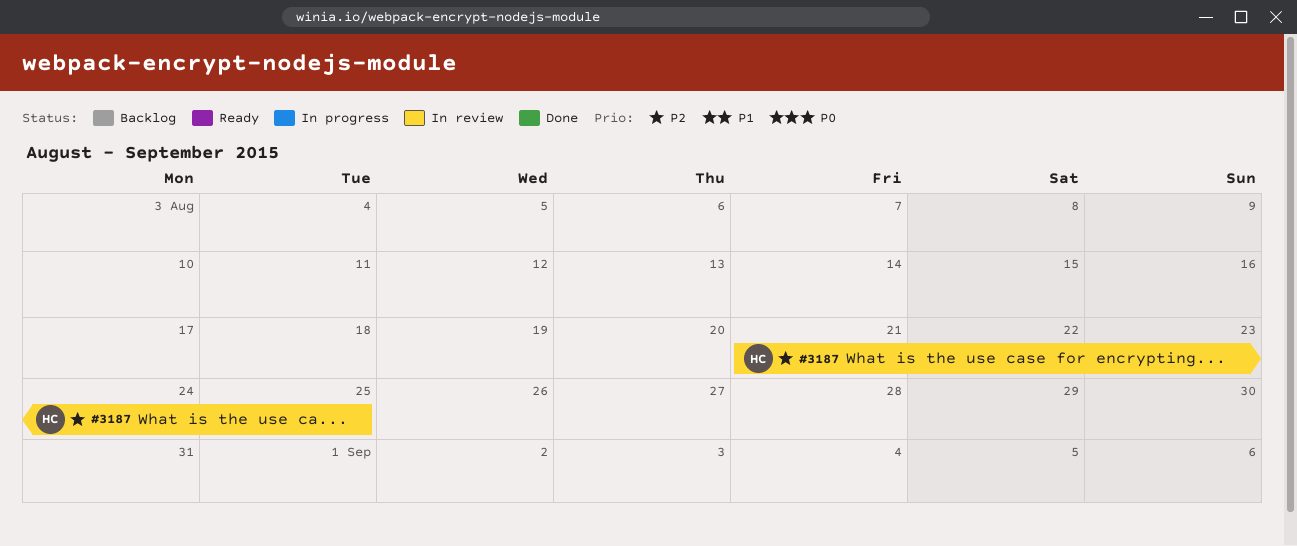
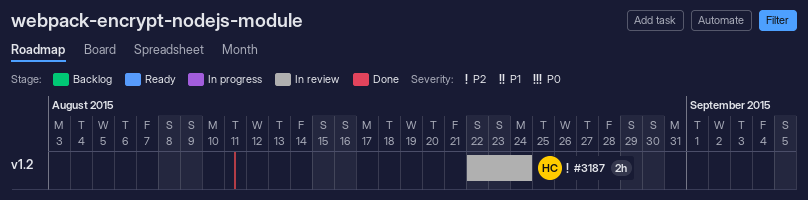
#3187, start: Aug 21 -> Aug 22
#3187, due: Aug 25 -> Aug 24

